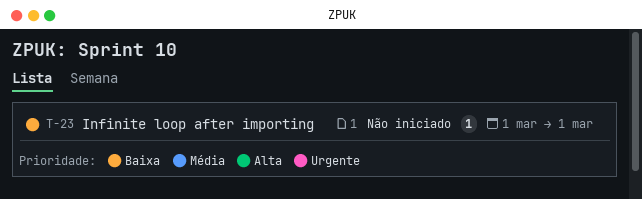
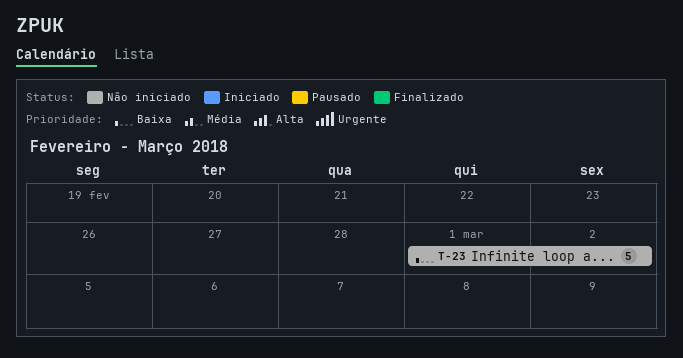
T-23, estimate: 1 -> 5
T-23, due: Mar 1 -> Mar 2

